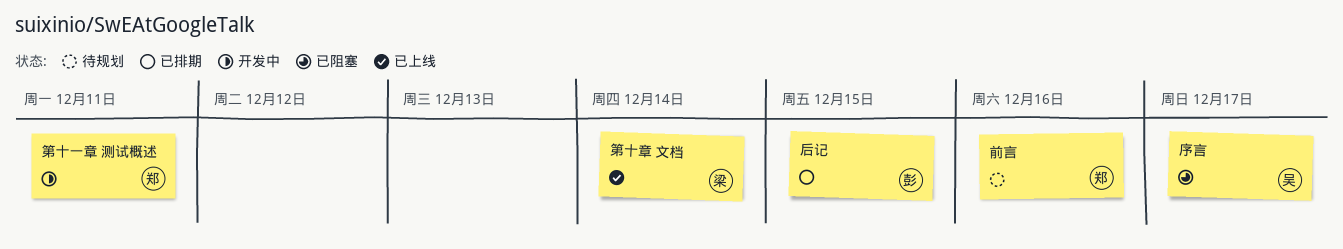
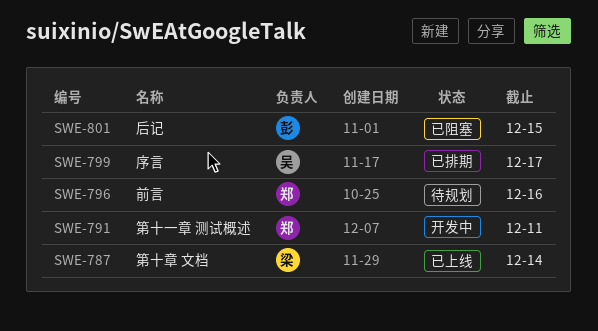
后记, status: 已排期 -> 已阻塞
序言, status: 已阻塞 -> 已排期

